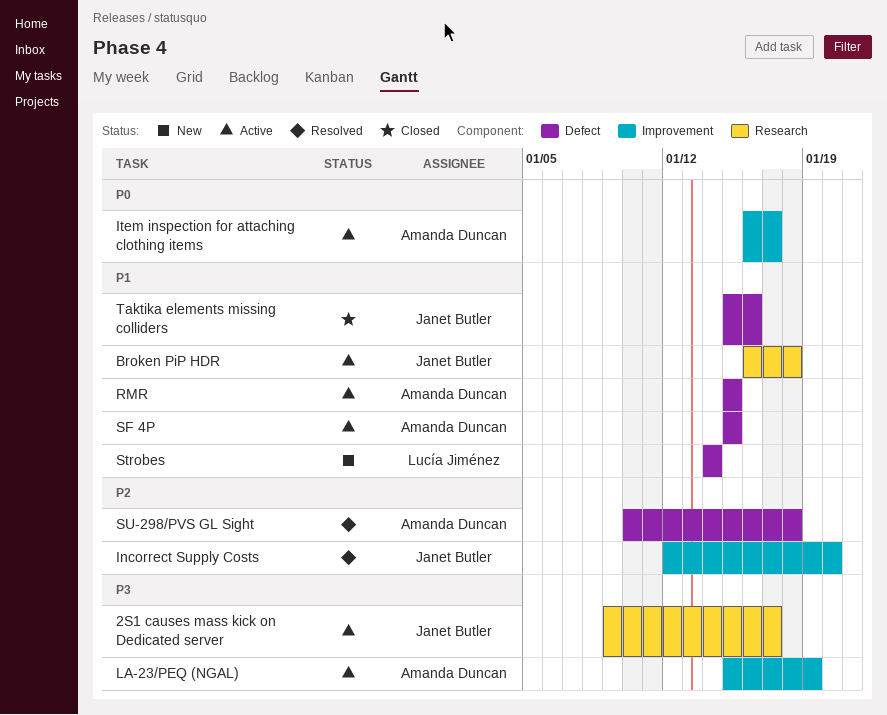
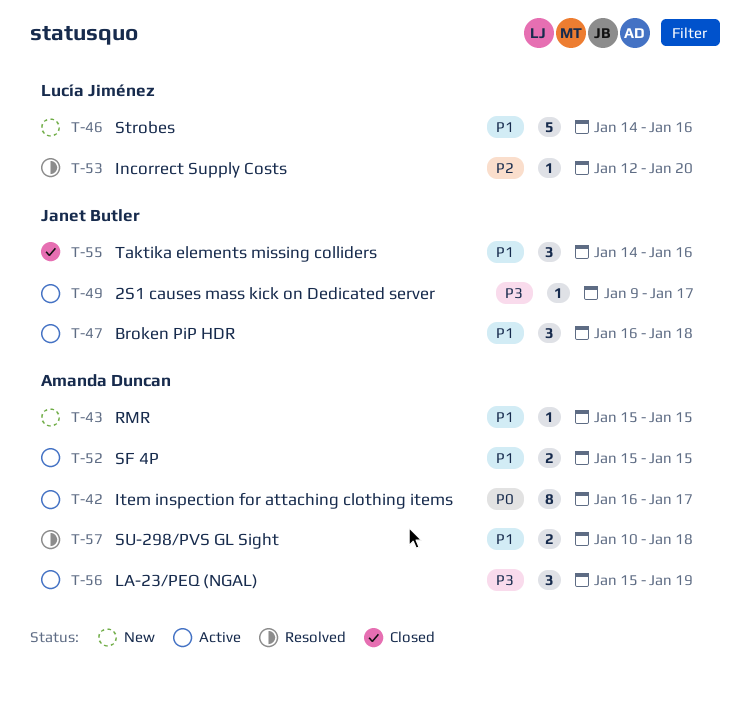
Incorrect Supply Costs, owner: Janet Butler -> Lucía Jiménez
RMR, status: Active -> New
Strobes, due: Jan 14 -> Jan 16
SU-298/PVS GL Sight, priority: P2 -> P1
Taktika elements missing colliders, start: Jan 15 -> Jan 14

